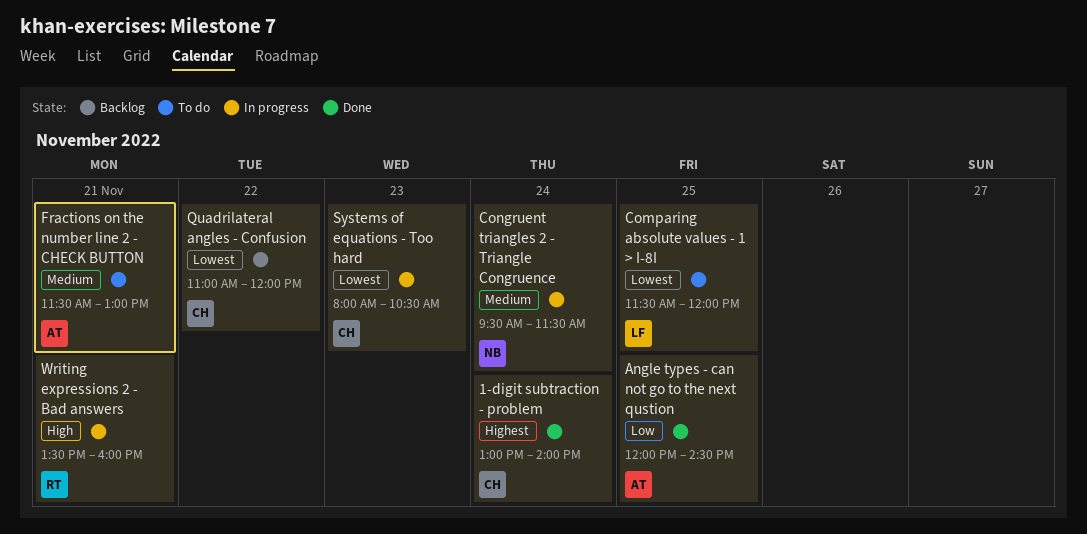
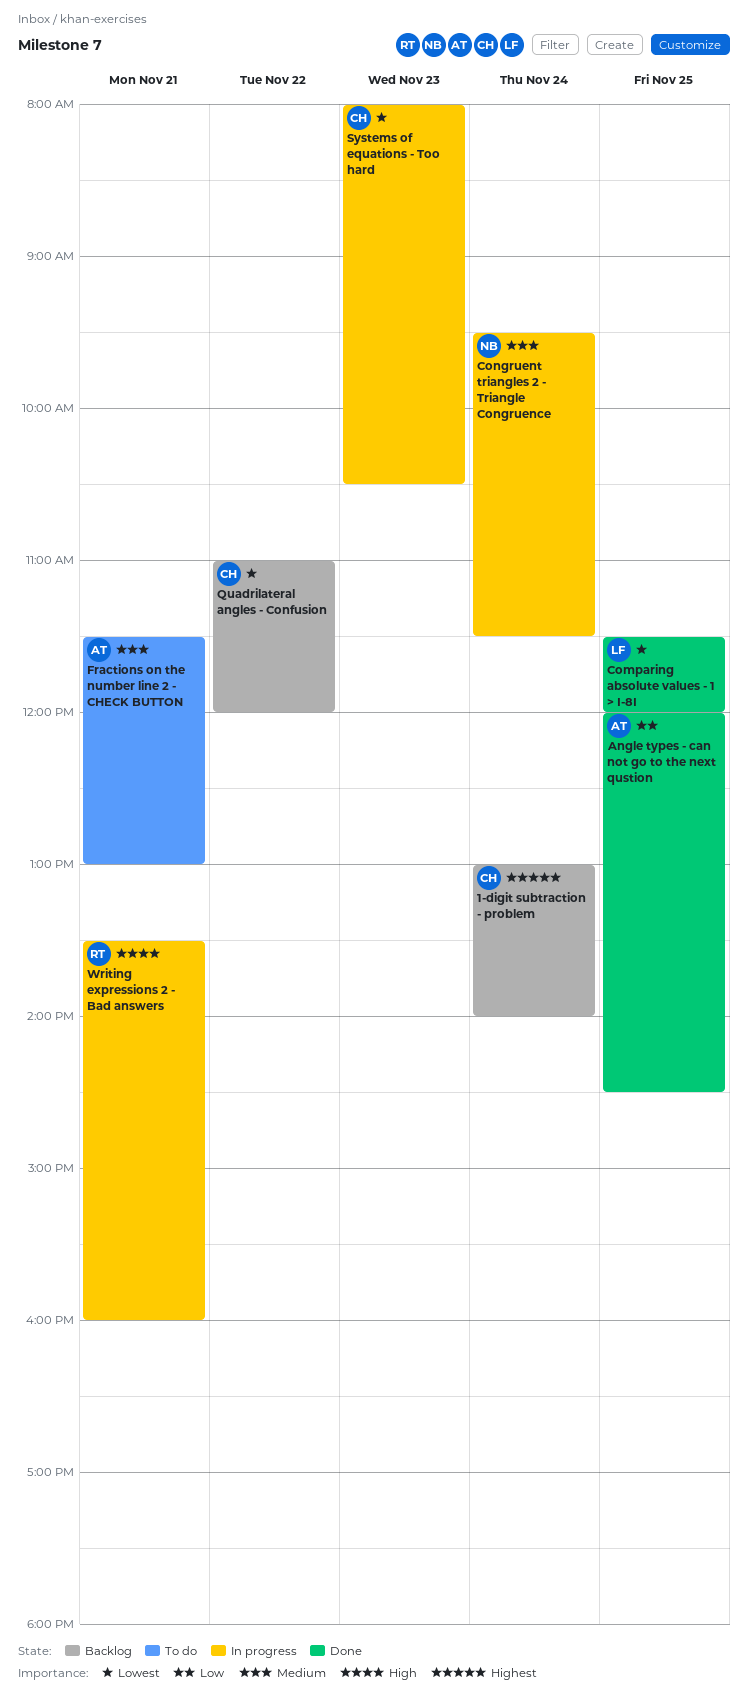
1-digit subtraction - problem, status: Done -> Backlog
Comparing absolute values - 1 > I-8I, status: To do -> Done

